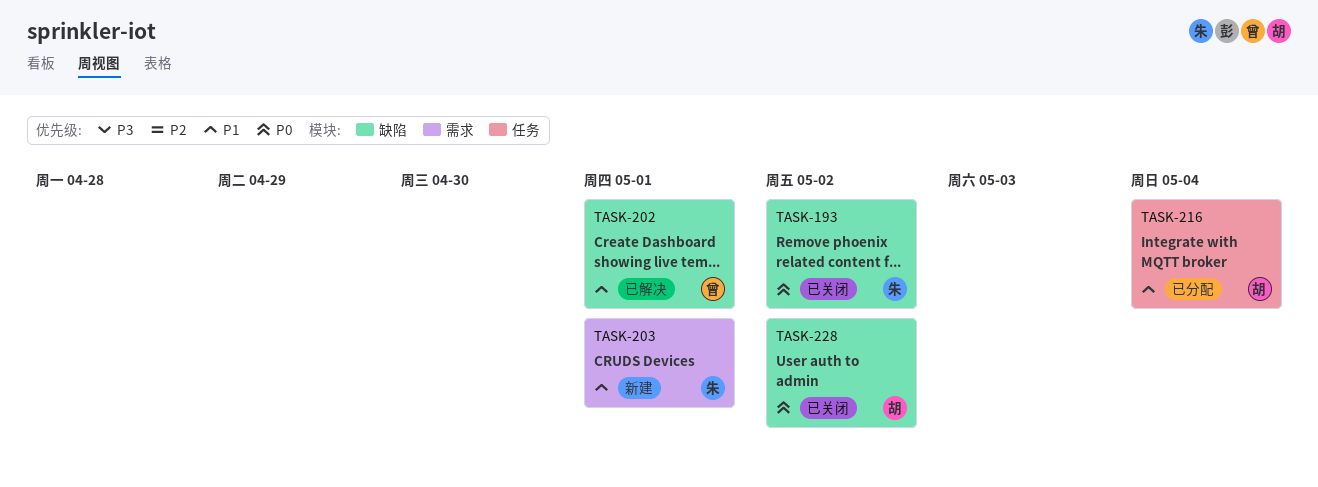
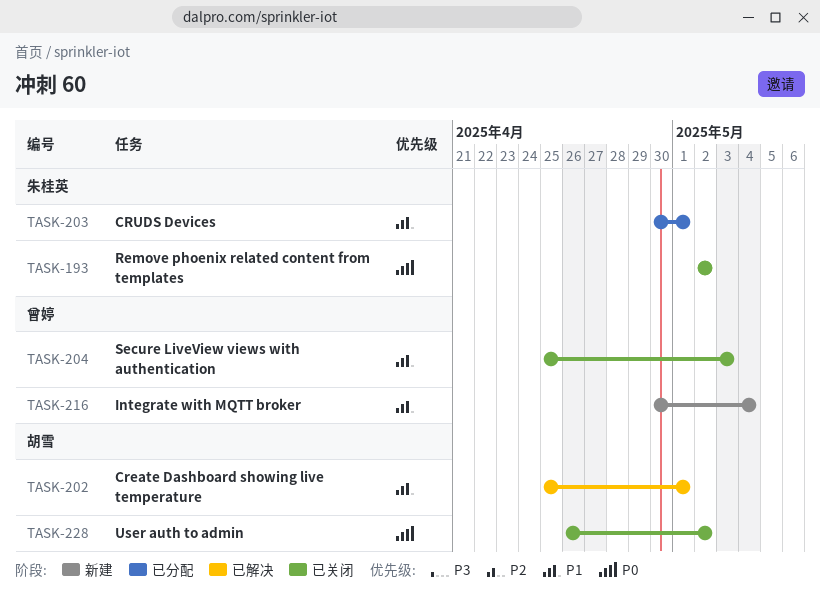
TASK-202, owner: 曾婷 -> 胡雪
TASK-203, status: 新建 -> 已分配
TASK-204: none -> present
TASK-216, status: 已分配 -> 新建
TASK-216, owner: 胡雪 -> 曾婷

